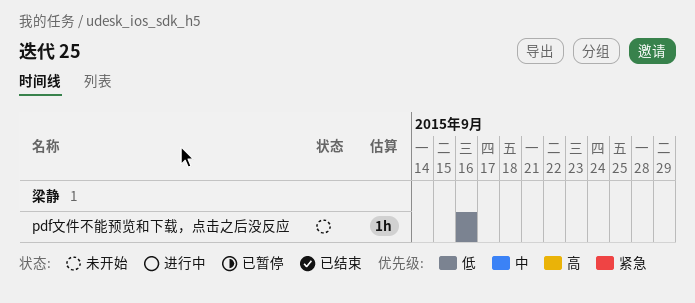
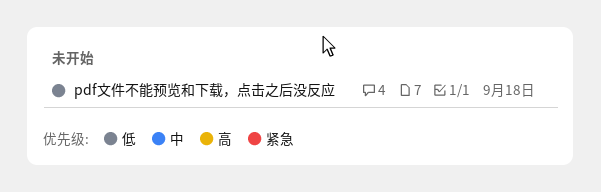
pdf文件不能预览和下载，点击之后没反应, due: Sep 16 -> Sep 18

